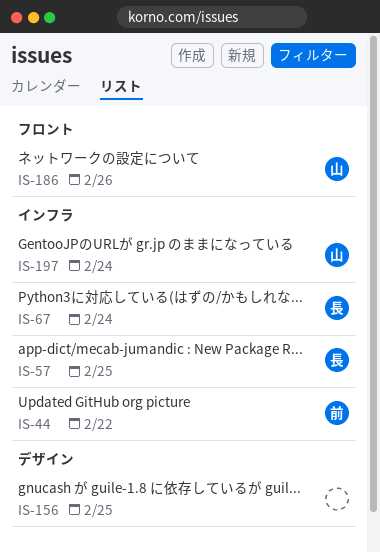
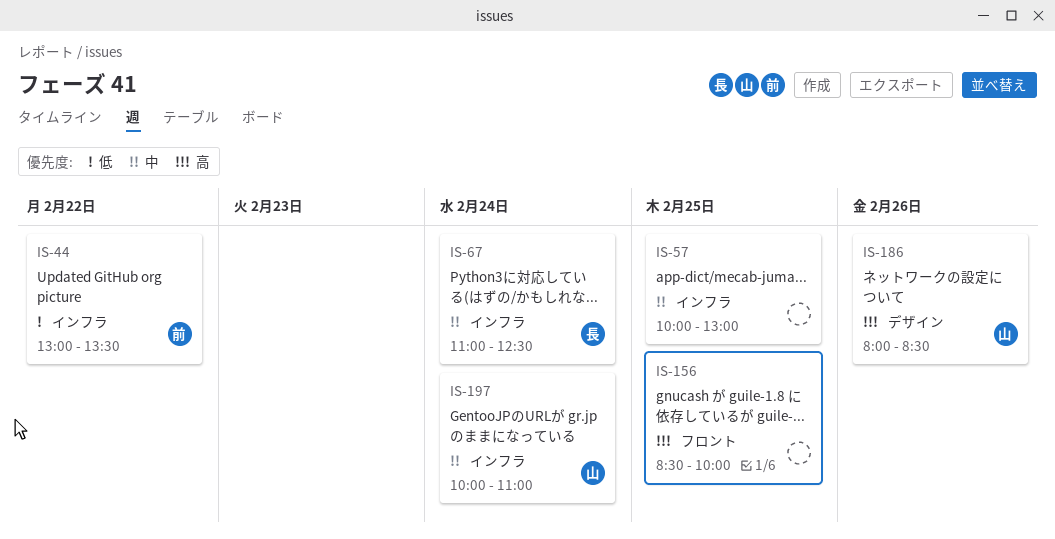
IS-57, owner: 長 -> none
IS-156, label: デザイン -> フロント
IS-186, label: フロント -> デザイン

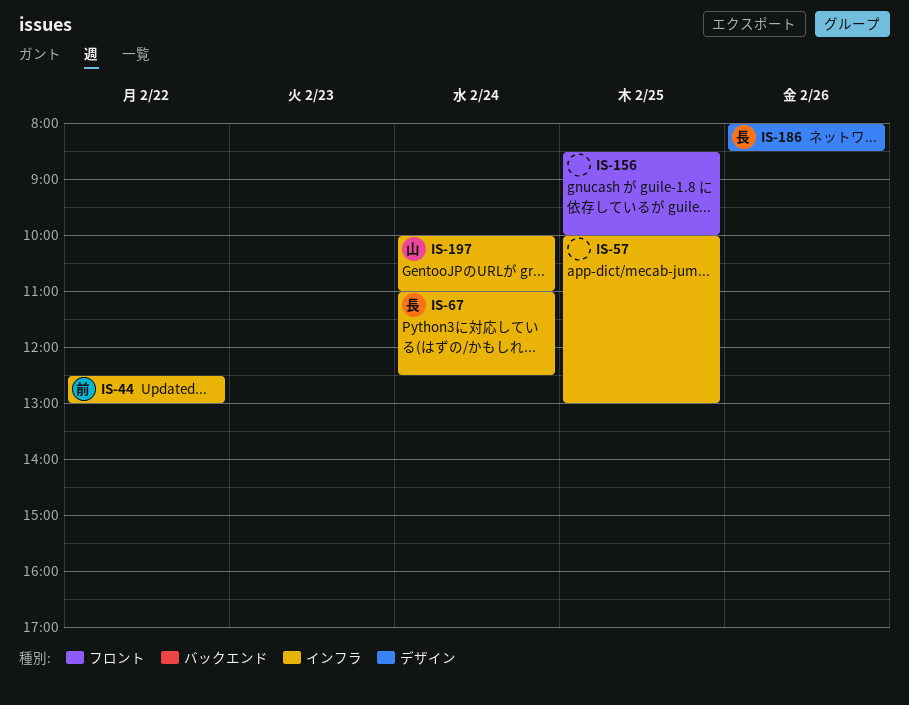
IS-44, begins: 13:00 -> 12:30
IS-44, ends: 13:30 -> 13:00
IS-186, owner: 山 -> 長

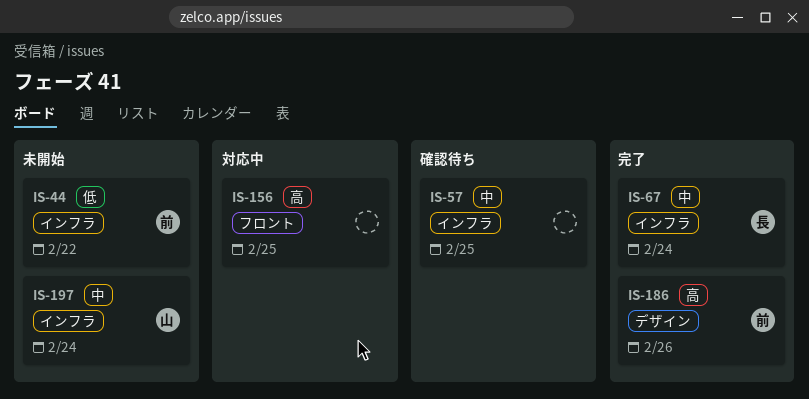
IS-186, owner: 長 -> 前

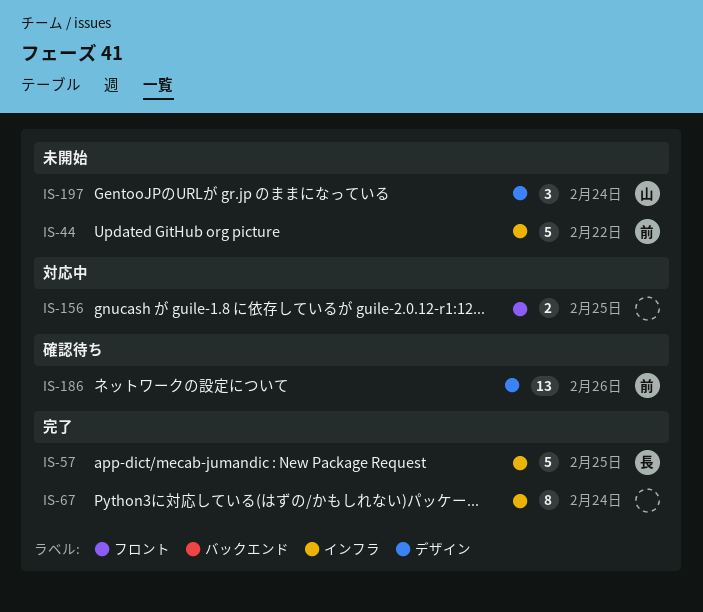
IS-57, status: 確認待ち -> 完了
IS-57, owner: none -> 長
IS-67, owner: 長 -> none
IS-186, status: 完了 -> 確認待ち
IS-197, label: インフラ -> デザイン

